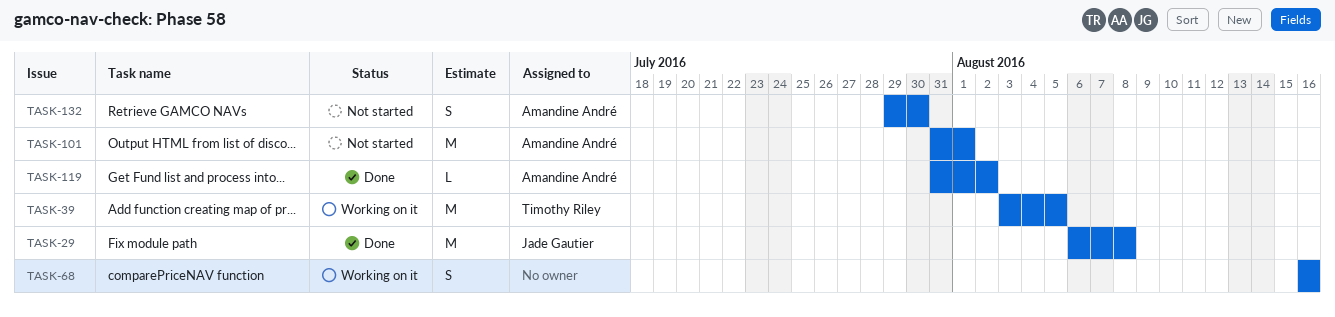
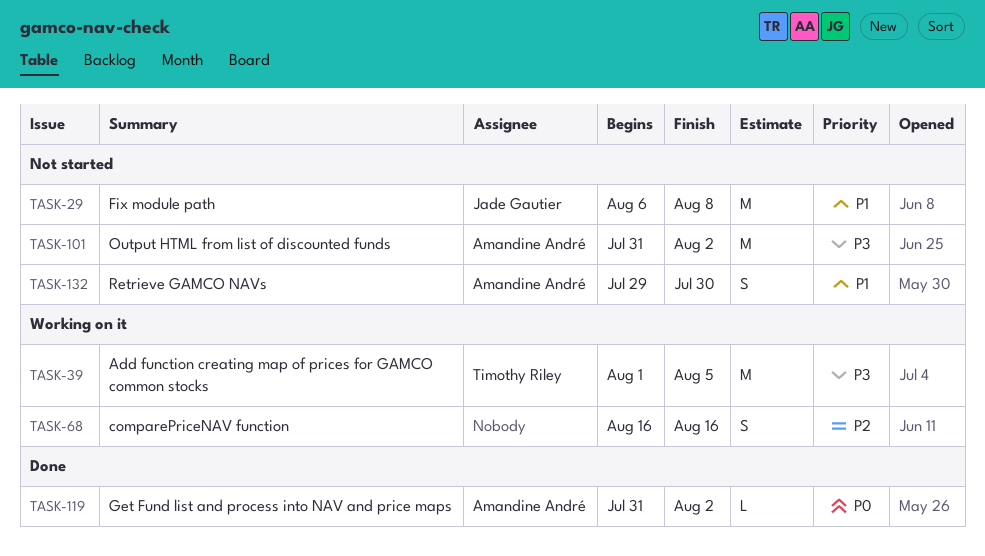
TASK-29, status: Done -> Not started
TASK-39, start: Aug 3 -> Aug 1
TASK-101, due: Aug 1 -> Aug 2

